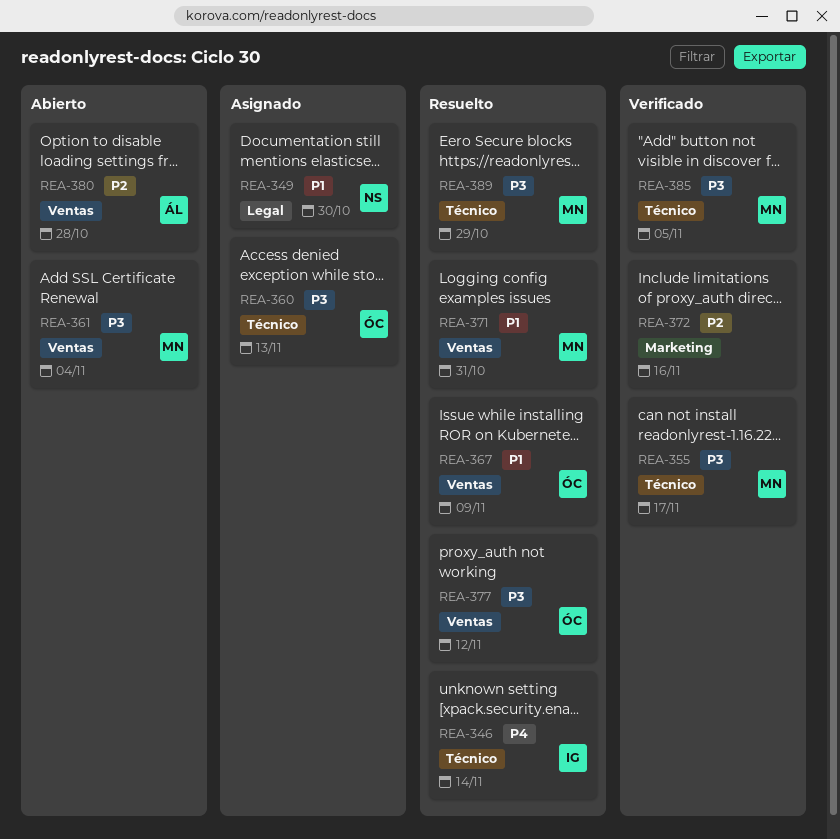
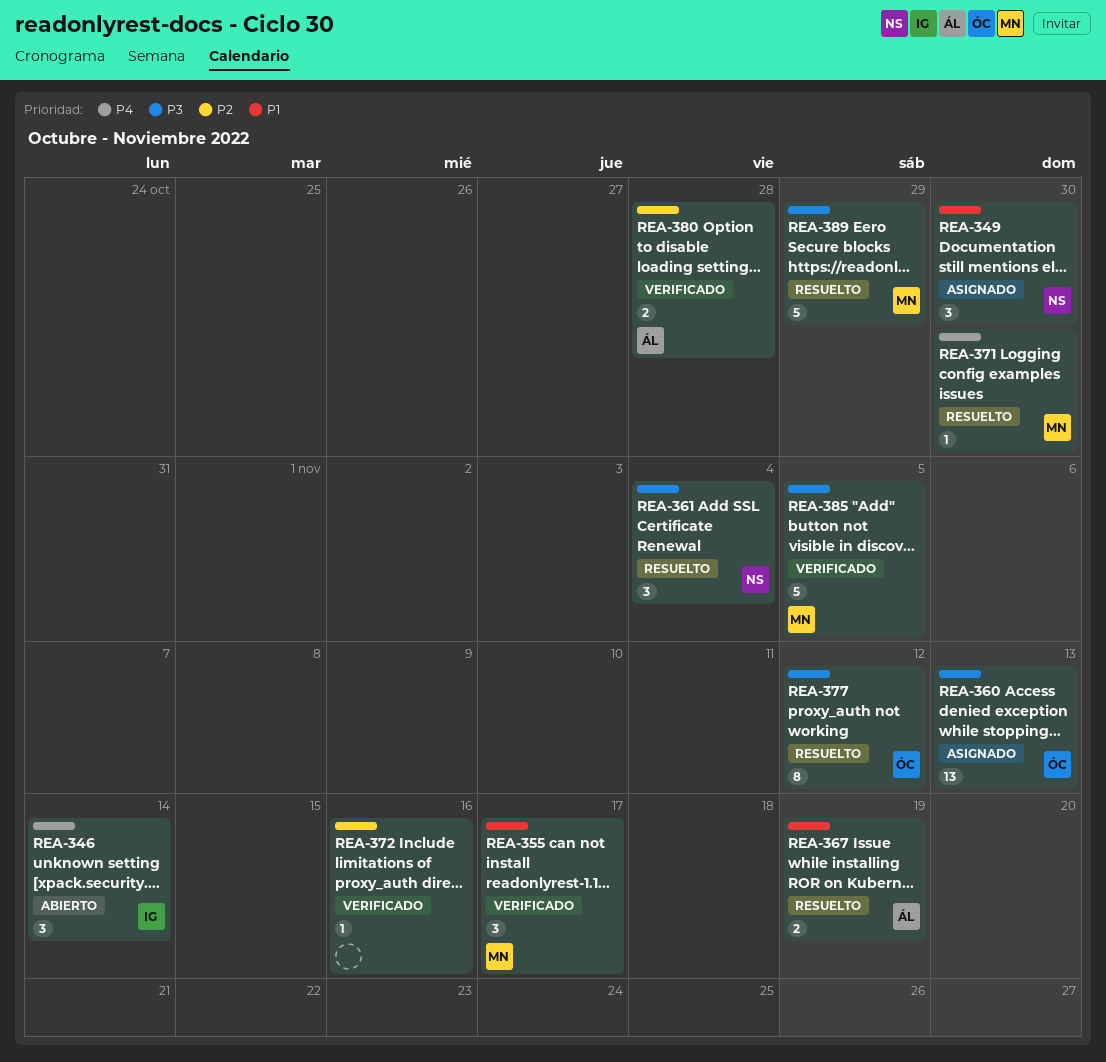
REA-346, status: Resuelto -> Abierto
REA-355, priority: P3 -> P1
REA-361, status: Abierto -> Resuelto
REA-361, owner: MN -> NS
REA-367, owner: ÓC -> ÁL
REA-367, due: Nov 9 -> Nov 19
REA-371, priority: P1 -> P4
REA-371, due: Oct 31 -> Oct 30
REA-380, status: Abierto -> Verificado

